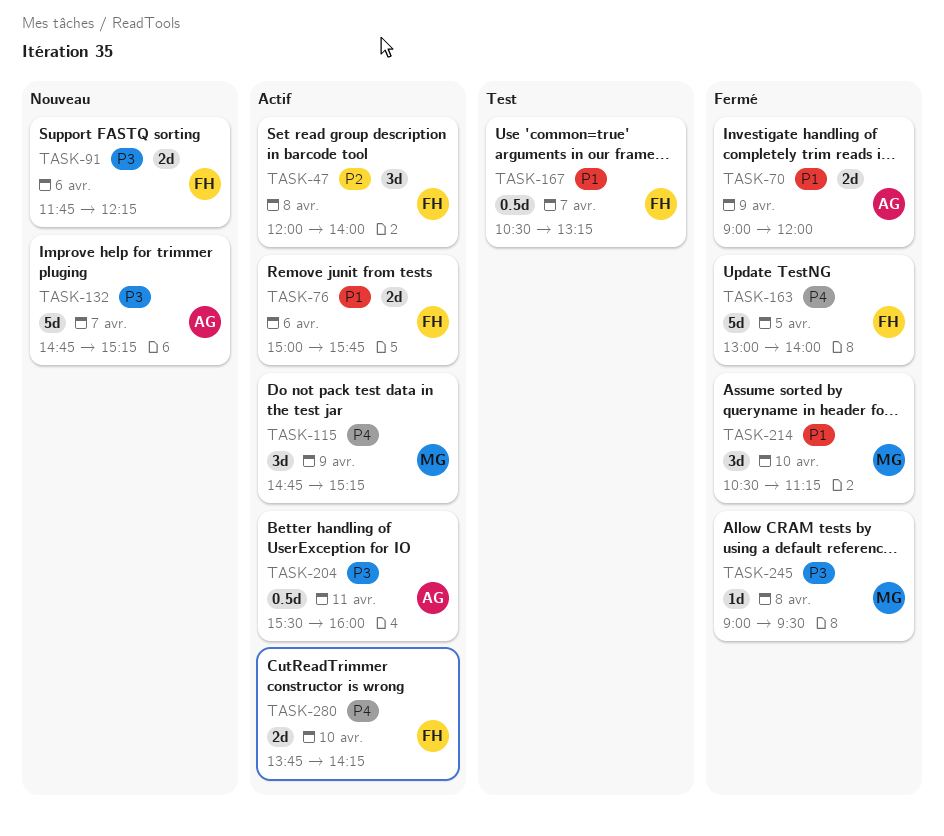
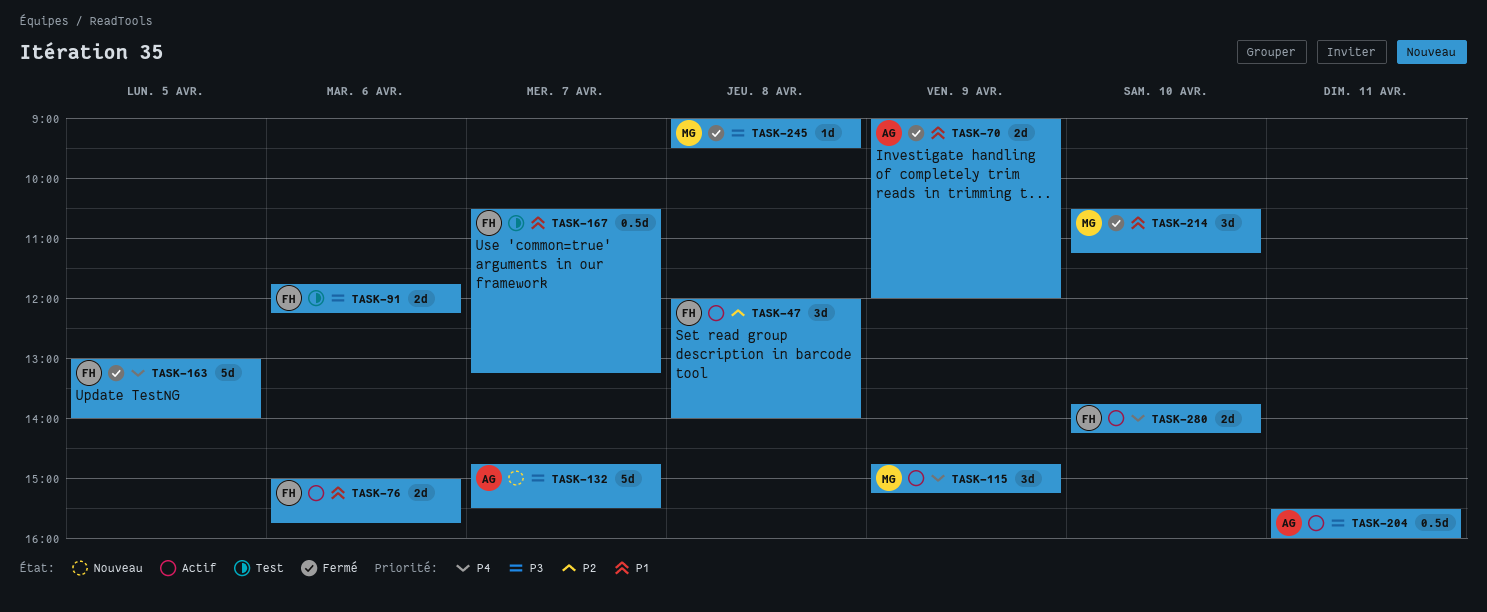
TASK-91, status: Nouveau -> Test
TASK-132, ends: 15:15 -> 15:30

